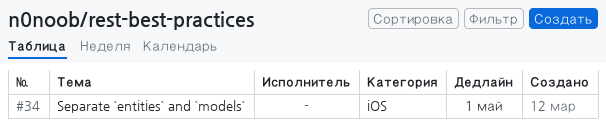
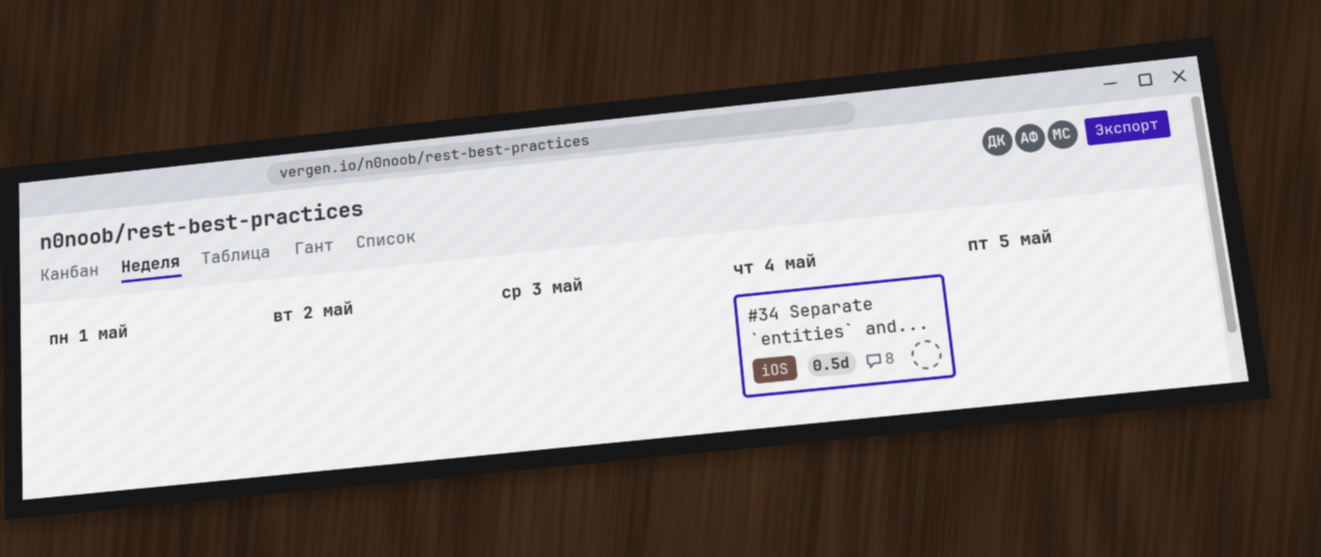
#34, due: May 1 -> May 4

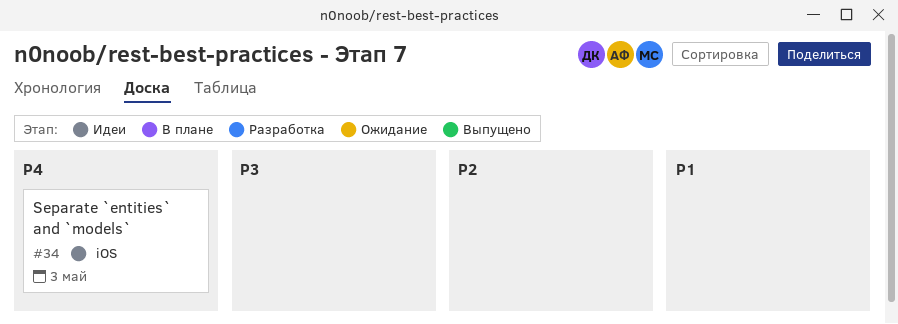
#34, due: May 4 -> May 3

